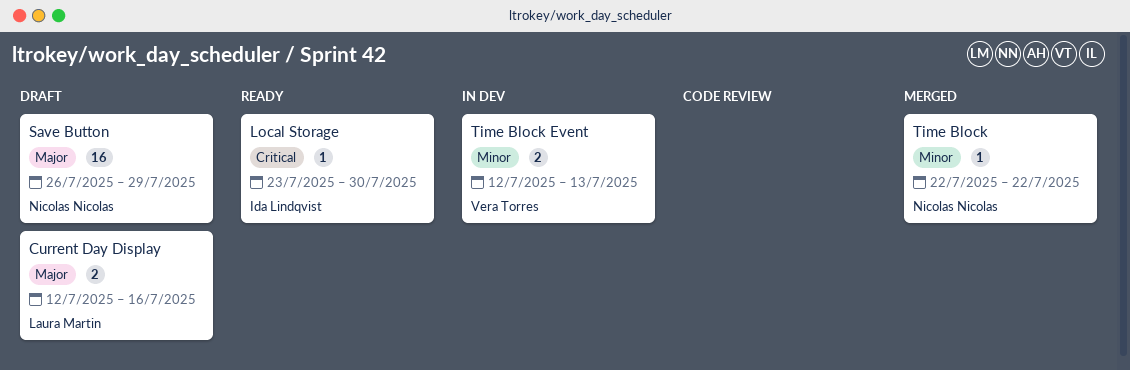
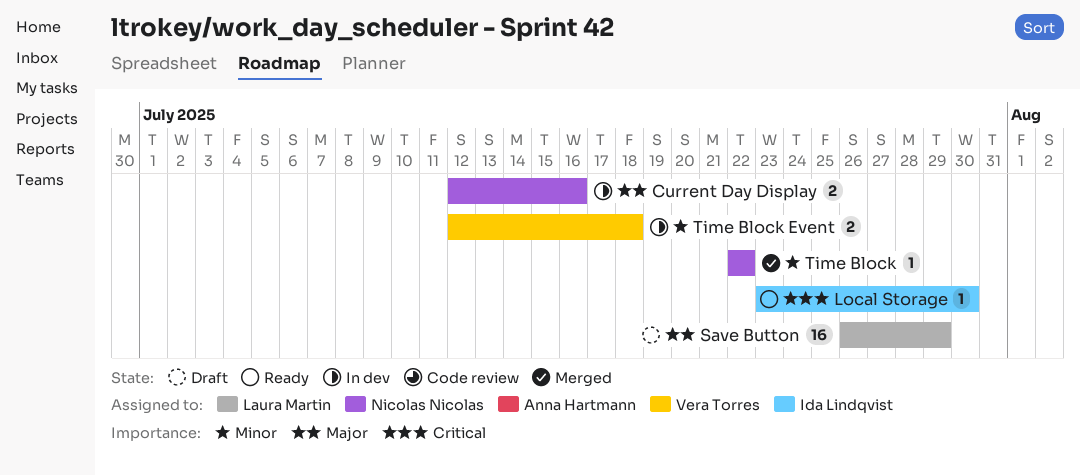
Current Day Display, status: Draft -> In dev
Current Day Display, owner: Laura Martin -> Nicolas Nicolas
Save Button, owner: Nicolas Nicolas -> Laura Martin
Time Block Event, due: Jul 13 -> Jul 18

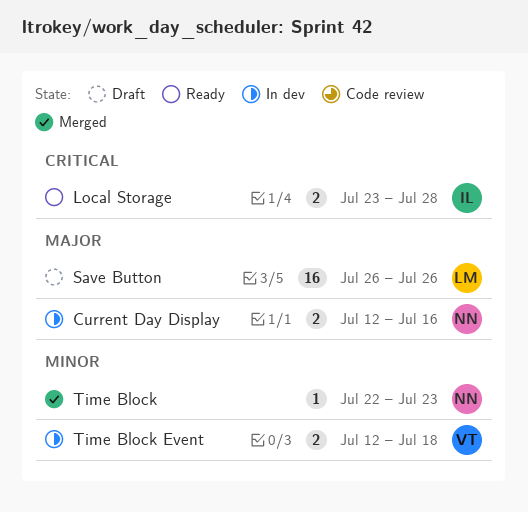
Local Storage, estimate: 1 -> 2
Local Storage, due: Jul 30 -> Jul 28
Save Button, due: Jul 29 -> Jul 26
Time Block, due: Jul 22 -> Jul 23

